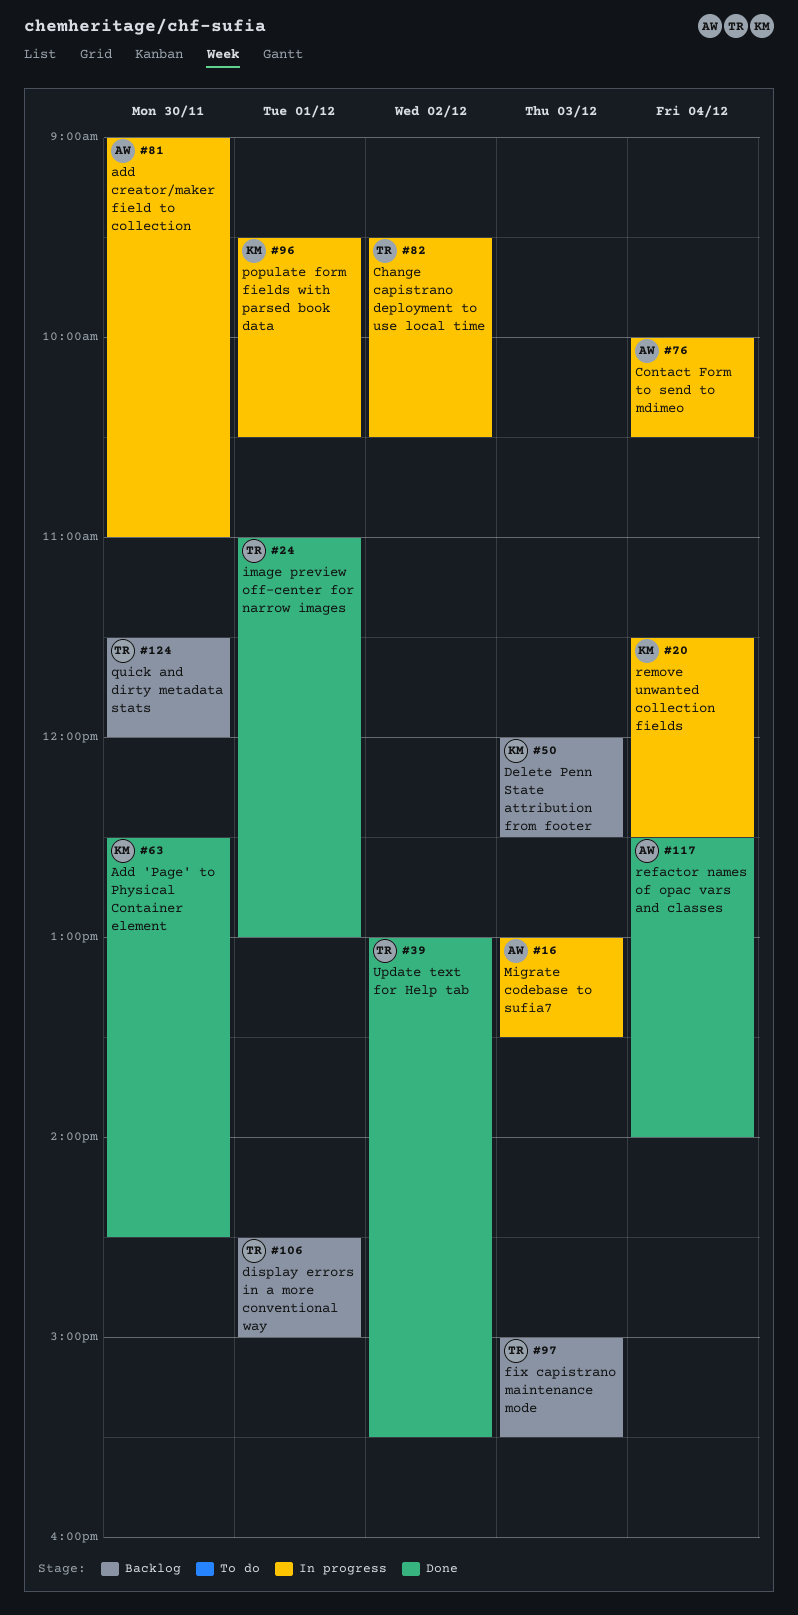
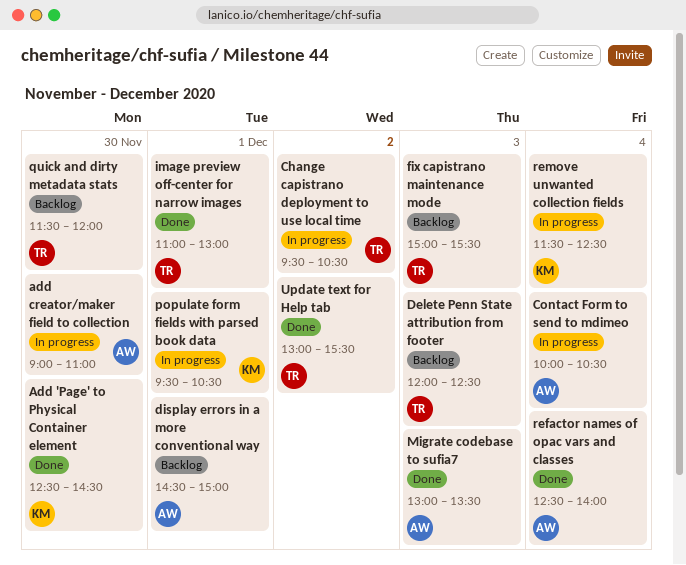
Delete Penn State attribution from footer, owner: KM -> TR
display errors in a more conventional way, owner: TR -> AW
Migrate codebase to sufia7, status: In progress -> Done

